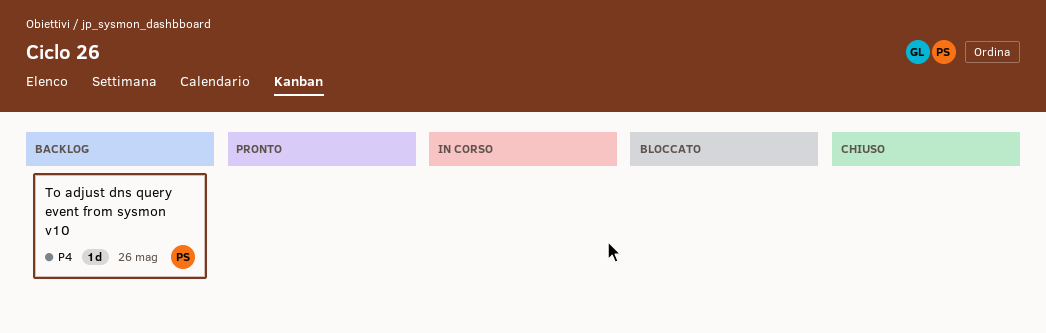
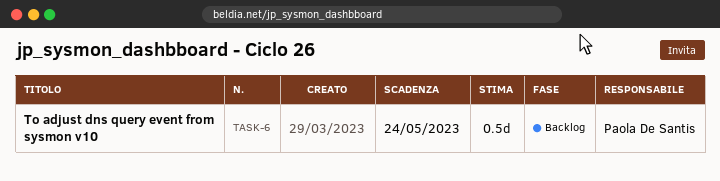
To adjust dns query event from sysmon v10, estimate: 1d -> 0.5d
To adjust dns query event from sysmon v10, due: May 26 -> May 24

